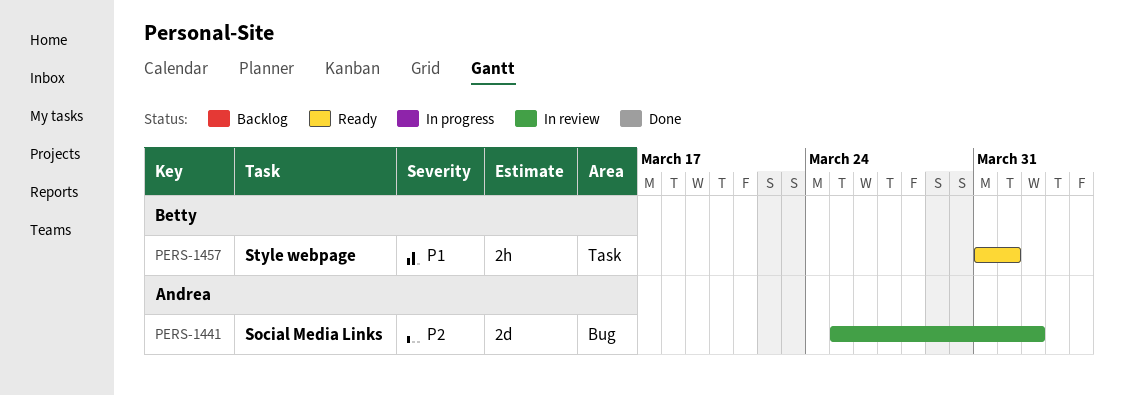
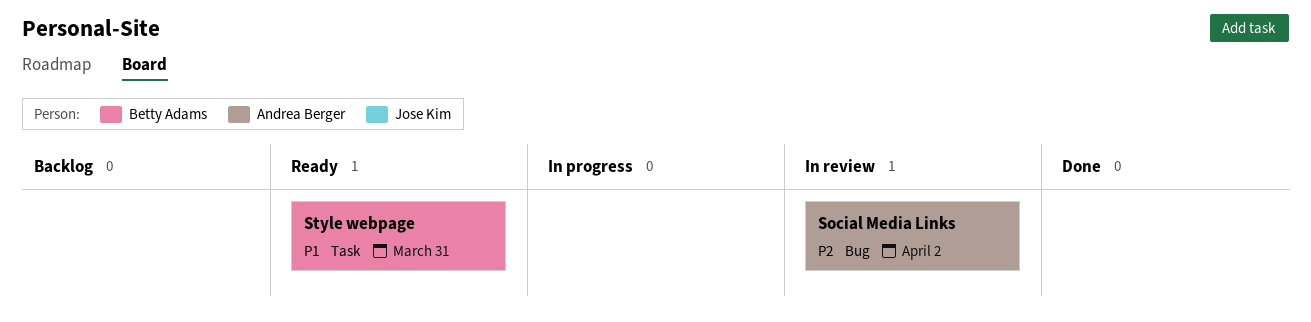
Style webpage, due: Apr 1 -> Mar 31

